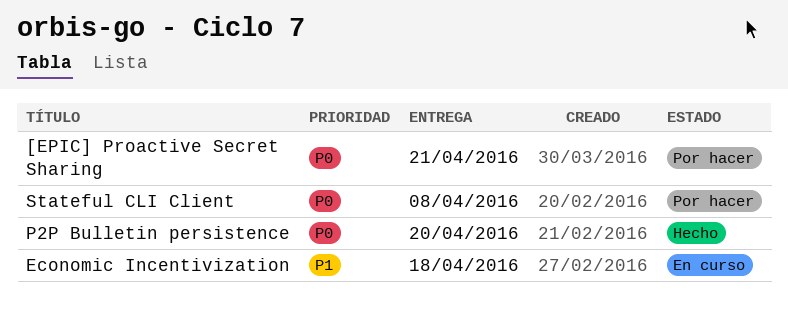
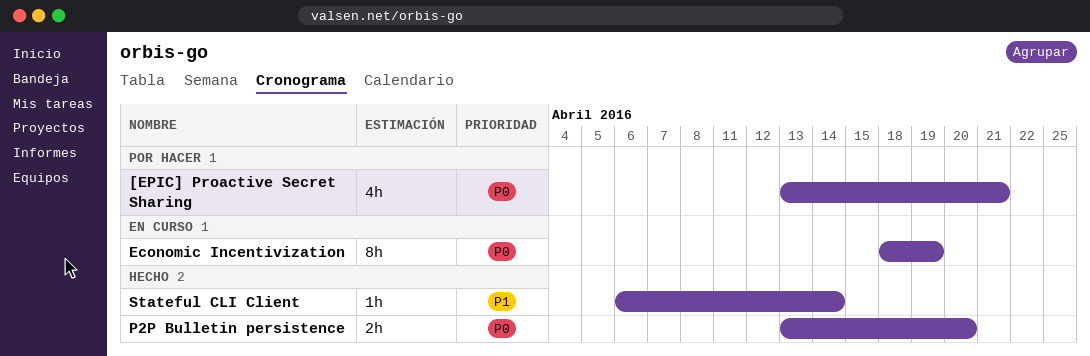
Economic Incentivization, priority: P1 -> P0
Economic Incentivization, due: Apr 18 -> Apr 19
Stateful CLI Client, status: Por hacer -> Hecho
Stateful CLI Client, priority: P0 -> P1
Stateful CLI Client, due: Apr 8 -> Apr 14

